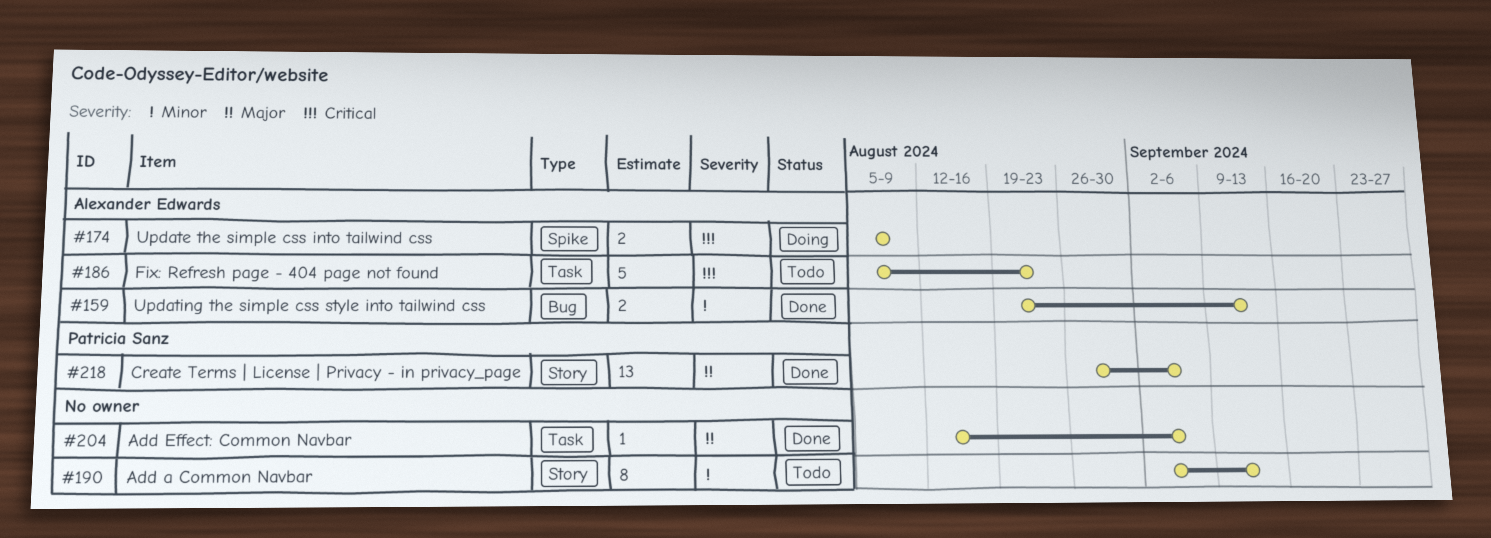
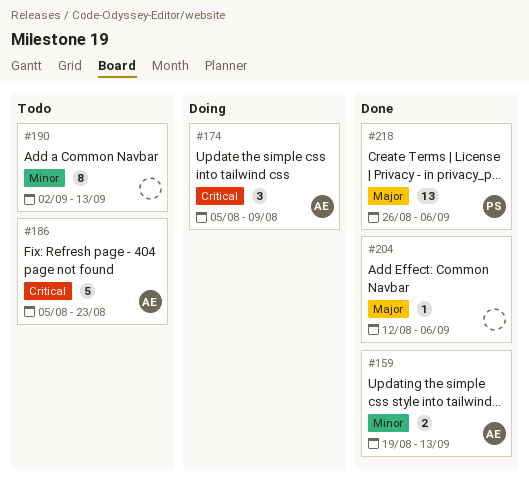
#174, estimate: 2 -> 3

